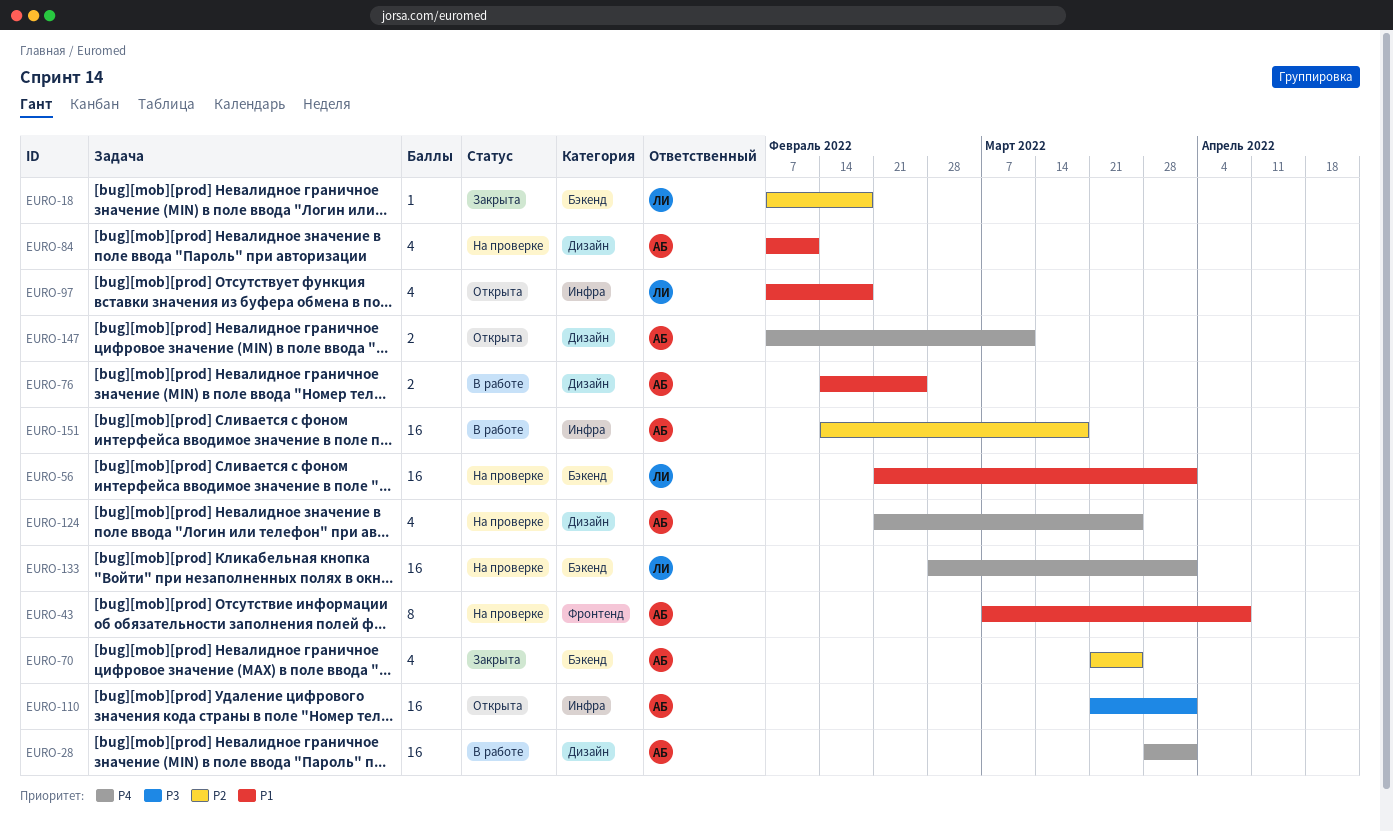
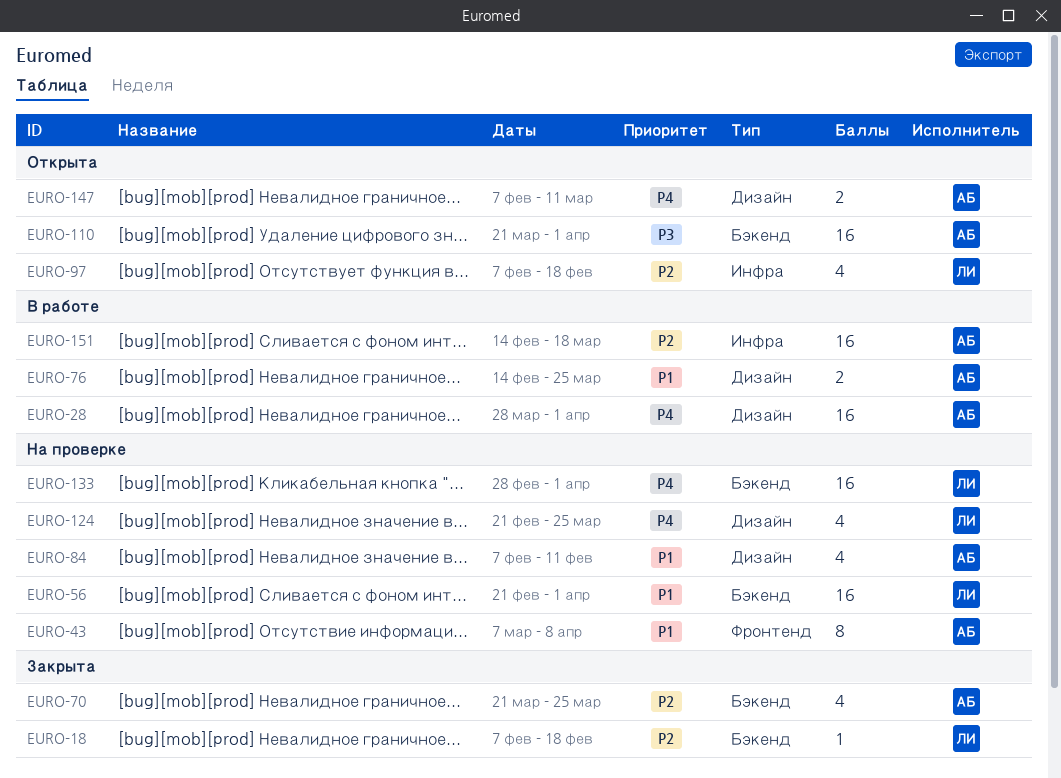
EURO-76, due: Feb 25 -> Mar 25
EURO-97, priority: P1 -> P2
EURO-110, label: Инфра -> Бэкенд
EURO-124, owner: АБ -> ЛИ

